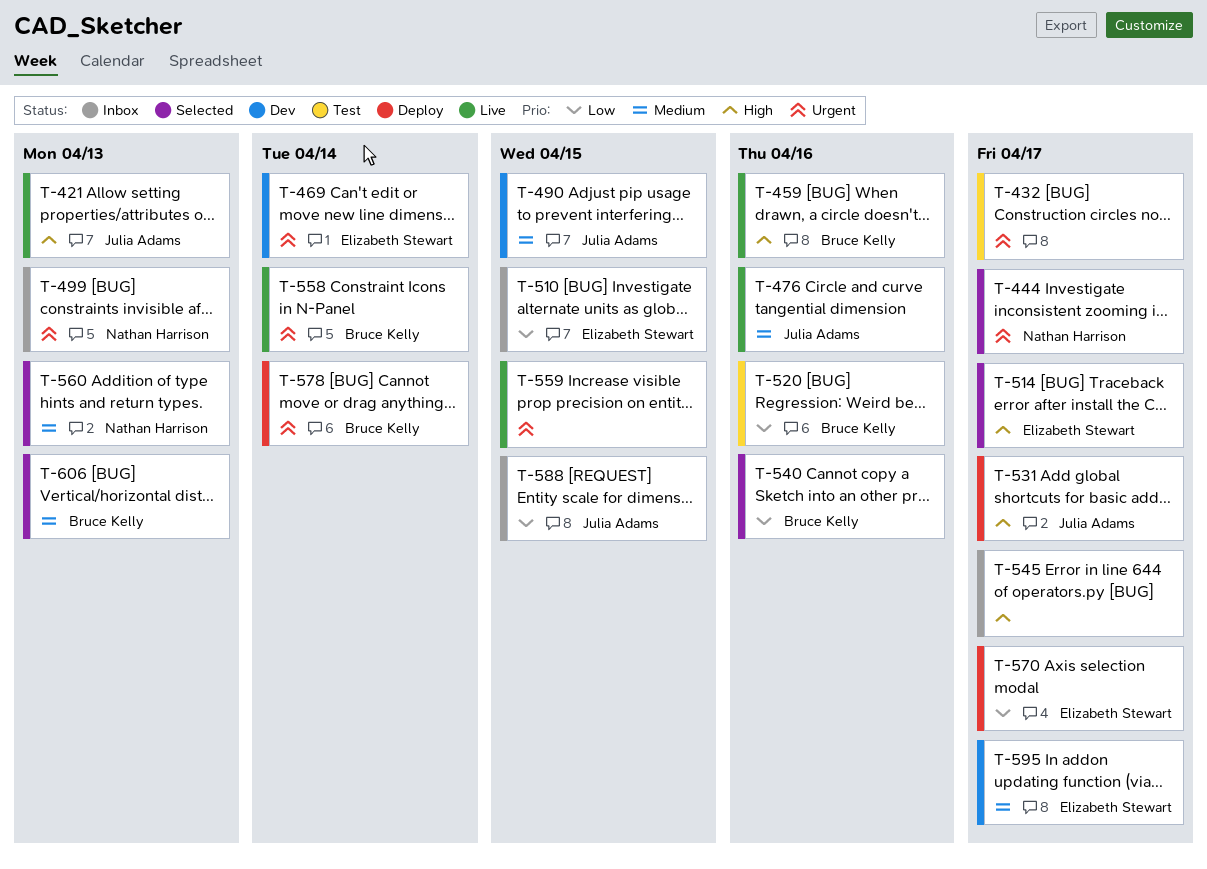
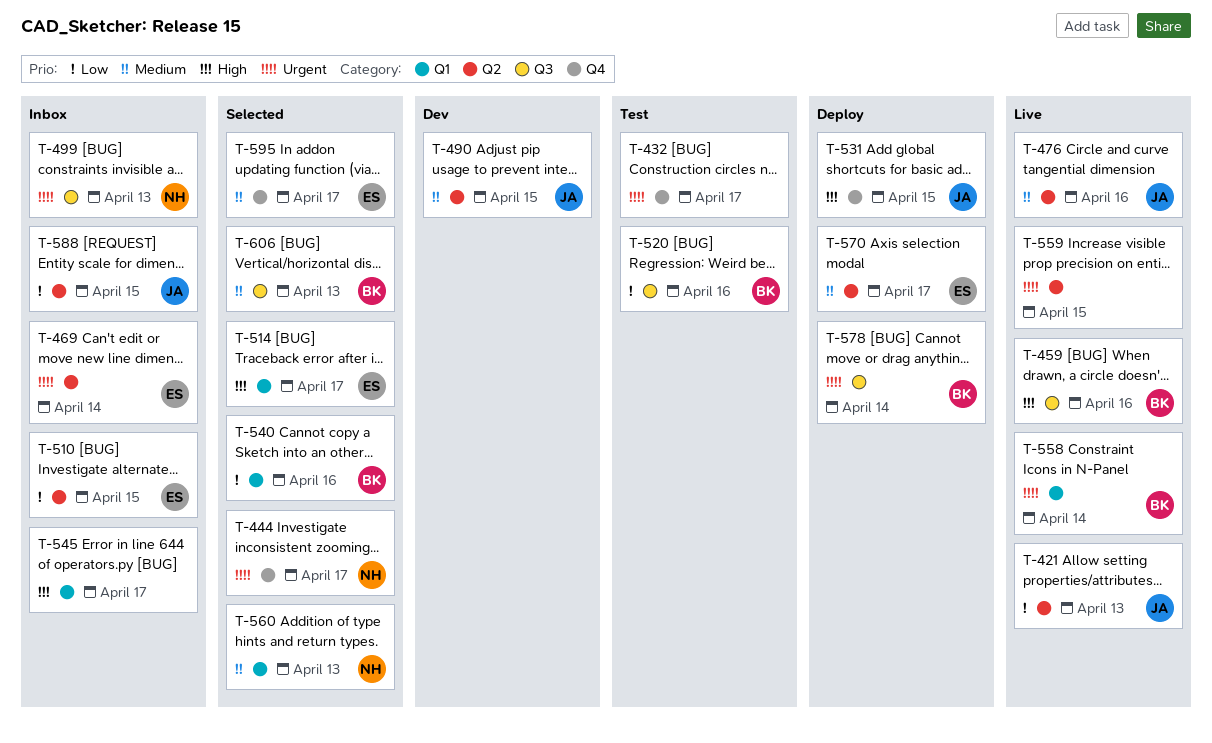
T-421, priority: High -> Low
T-469, status: Dev -> Inbox
T-531, due: Apr 17 -> Apr 15
T-570, priority: Low -> Medium
T-595, status: Dev -> Selected

